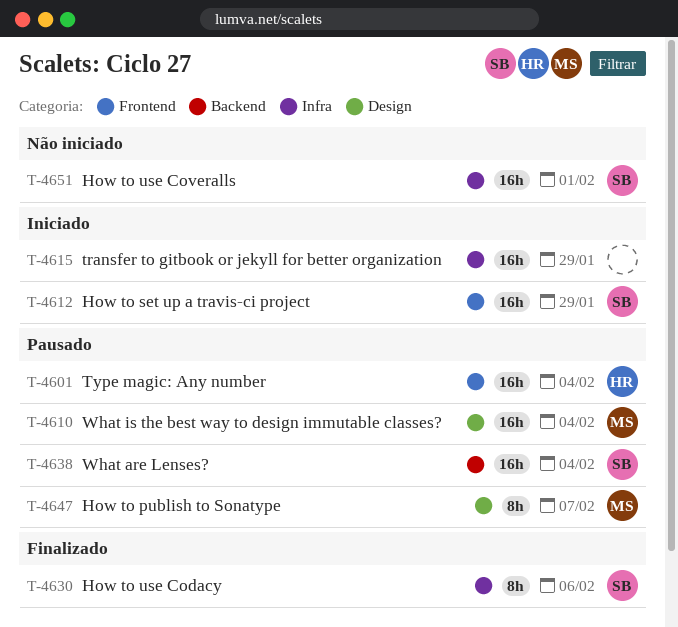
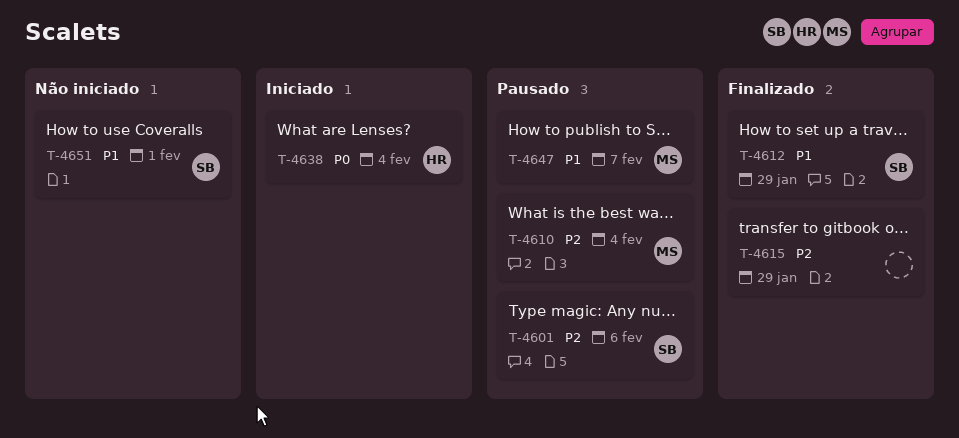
T-4601, owner: HR -> SB
T-4601, due: Feb 4 -> Feb 6
T-4612, status: Iniciado -> Finalizado
T-4615, status: Iniciado -> Finalizado
T-4630: present -> none
T-4638, status: Pausado -> Iniciado
T-4638, owner: SB -> HR

